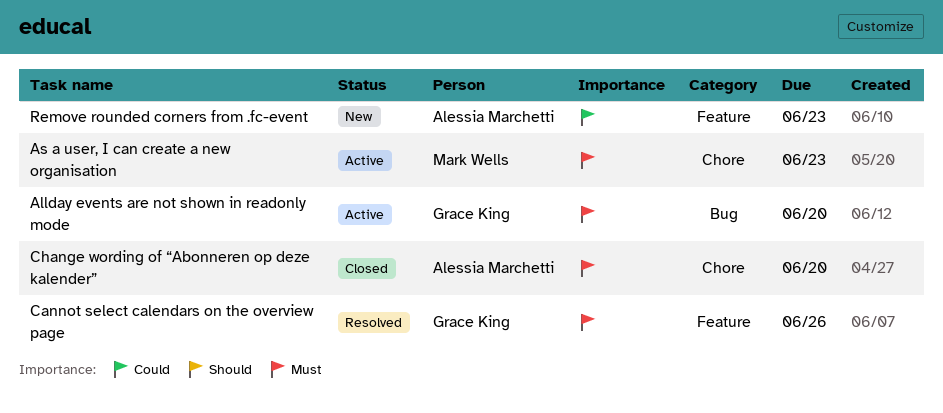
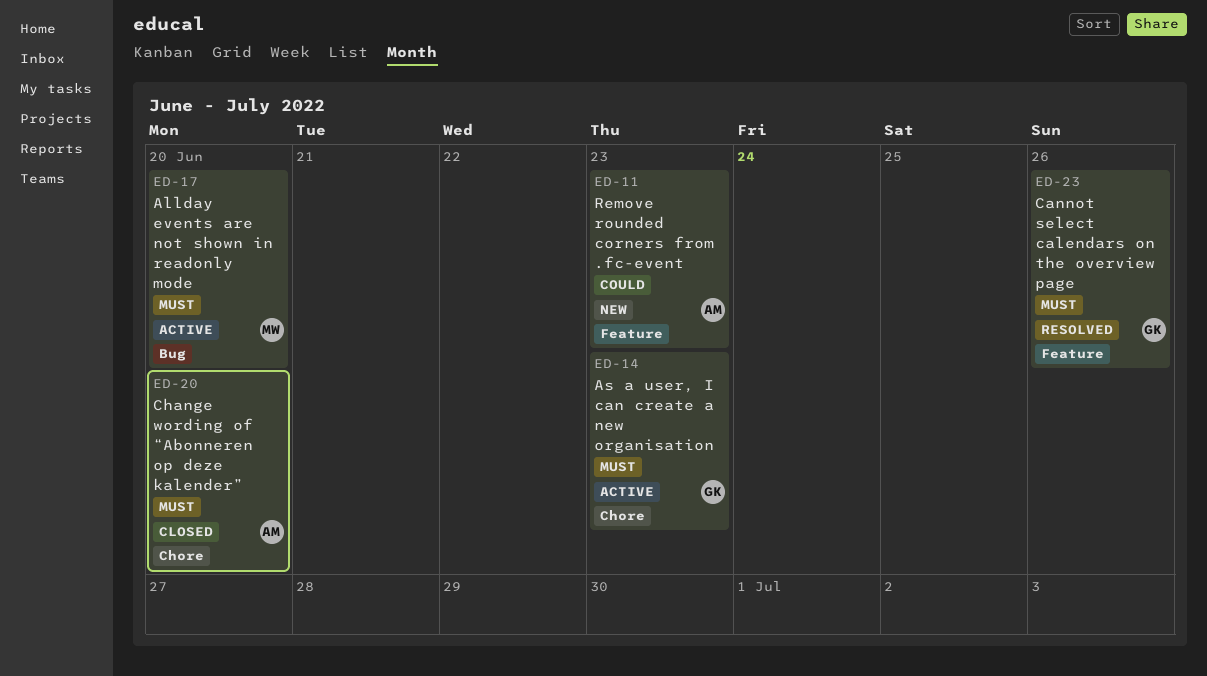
Allday events are not shown in readonly mode, owner: Grace King -> Mark Wells
As a user, I can create a new organisation, owner: Mark Wells -> Grace King

